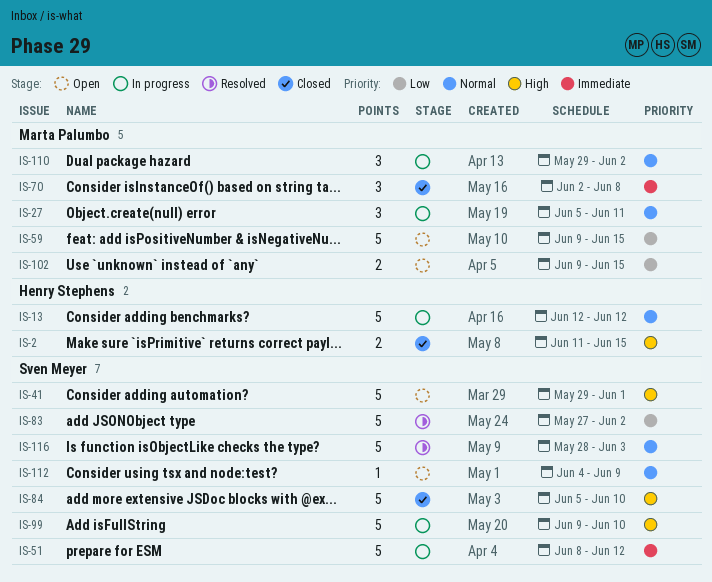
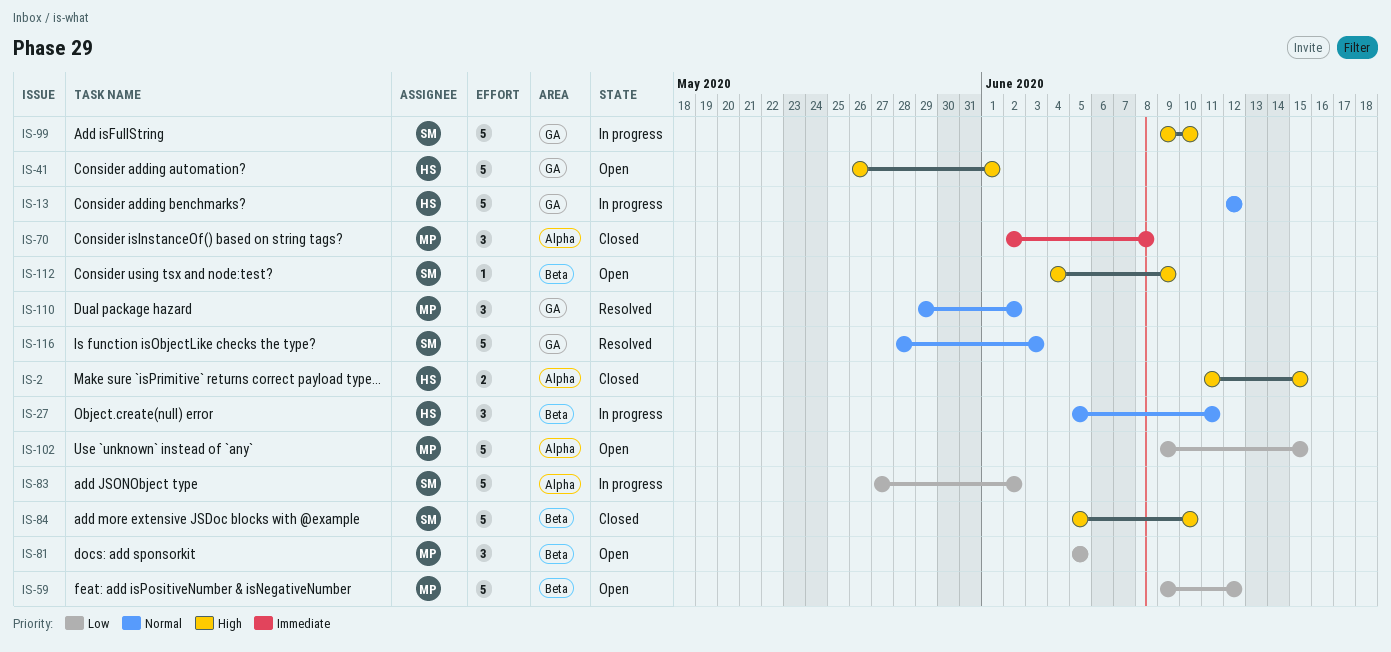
IS-27, owner: Marta Palumbo -> Henry Stephens
IS-41, owner: Sven Meyer -> Henry Stephens
IS-41, start: May 29 -> May 26
IS-51: present -> none
IS-59, due: Jun 15 -> Jun 12
IS-81: none -> present
IS-83, status: Resolved -> In progress
IS-102, estimate: 2 -> 5
IS-110, status: In progress -> Resolved
IS-112, priority: Normal -> High

